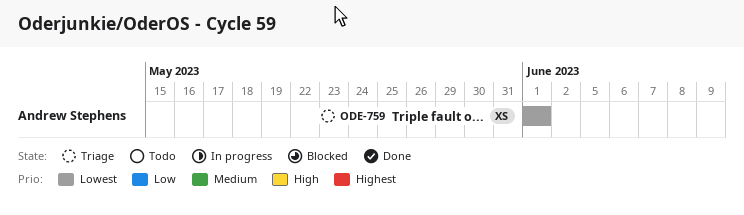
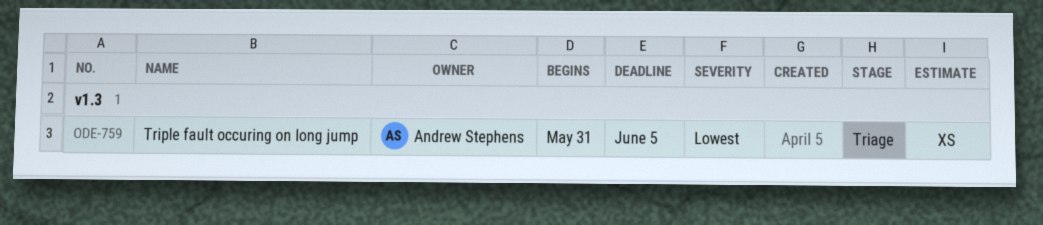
ODE-759, start: Jun 1 -> May 31
ODE-759, due: Jun 1 -> Jun 5

